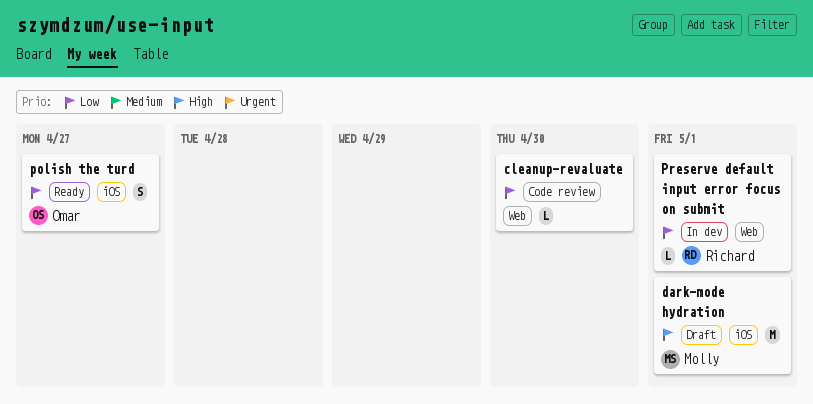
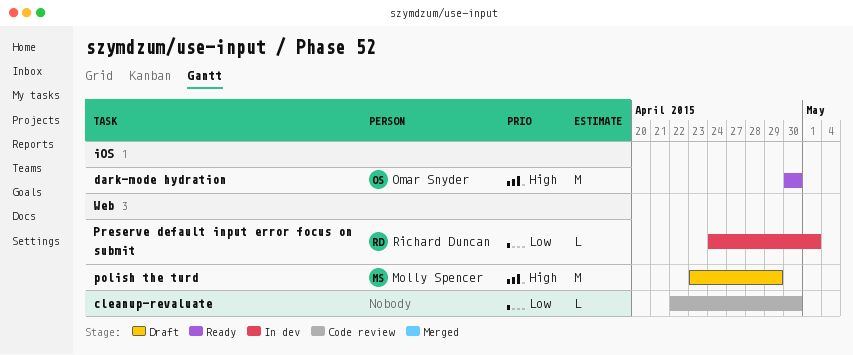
dark-mode hydration, status: Draft -> Ready
dark-mode hydration, owner: Molly Spencer -> Omar Snyder
dark-mode hydration, due: May 1 -> Apr 30
polish the turd, status: Ready -> Draft
polish the turd, owner: Omar Snyder -> Molly Spencer
polish the turd, priority: Low -> High
polish the turd, label: iOS -> Web
polish the turd, estimate: S -> M
polish the turd, due: Apr 27 -> Apr 29

